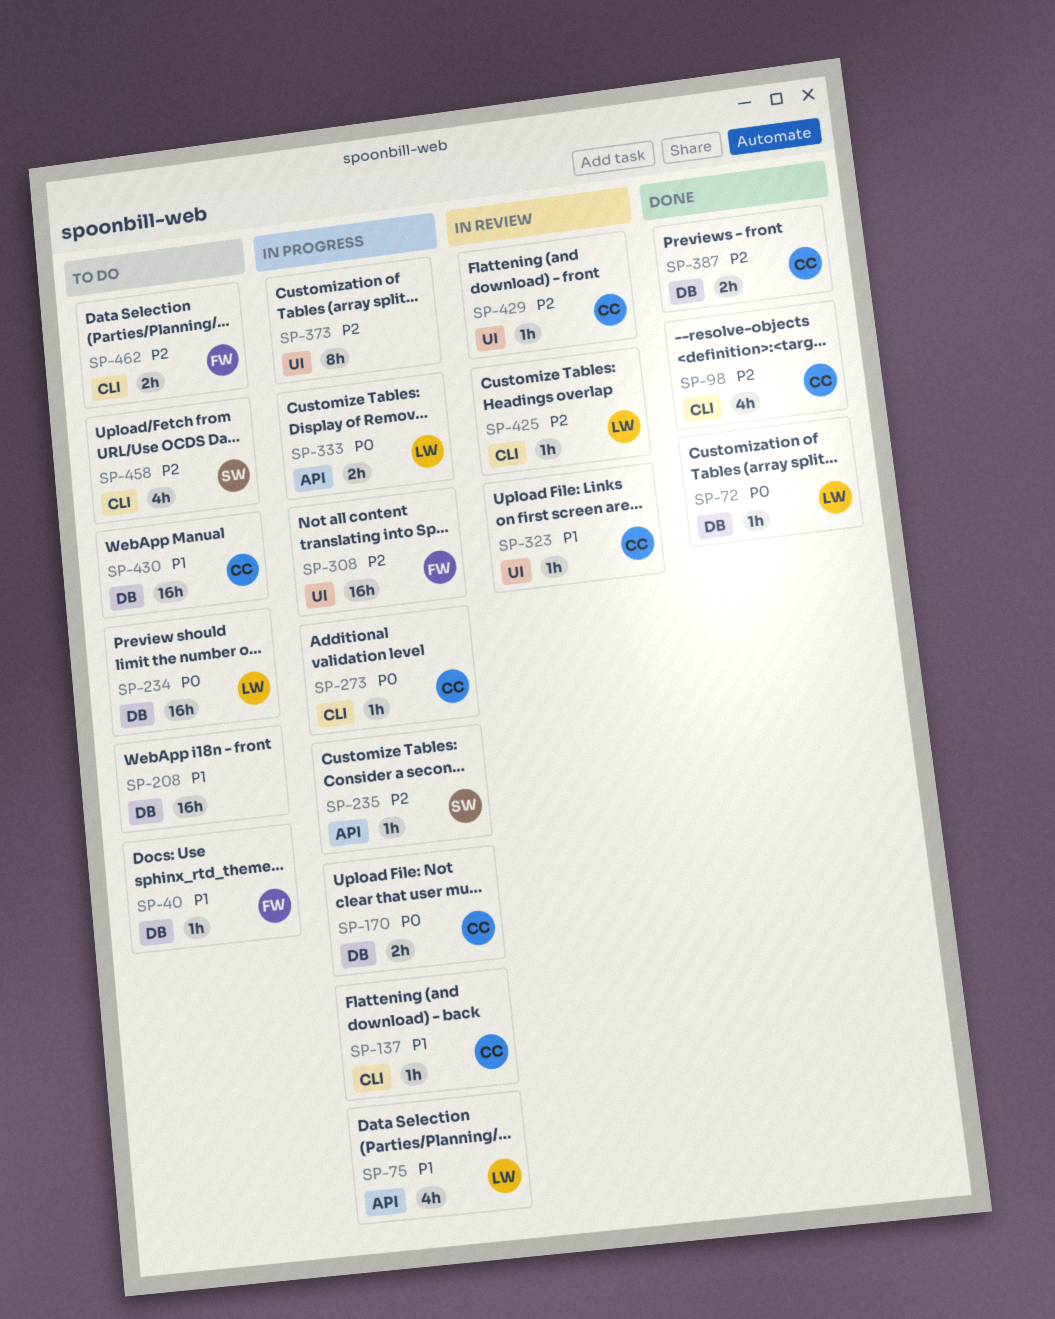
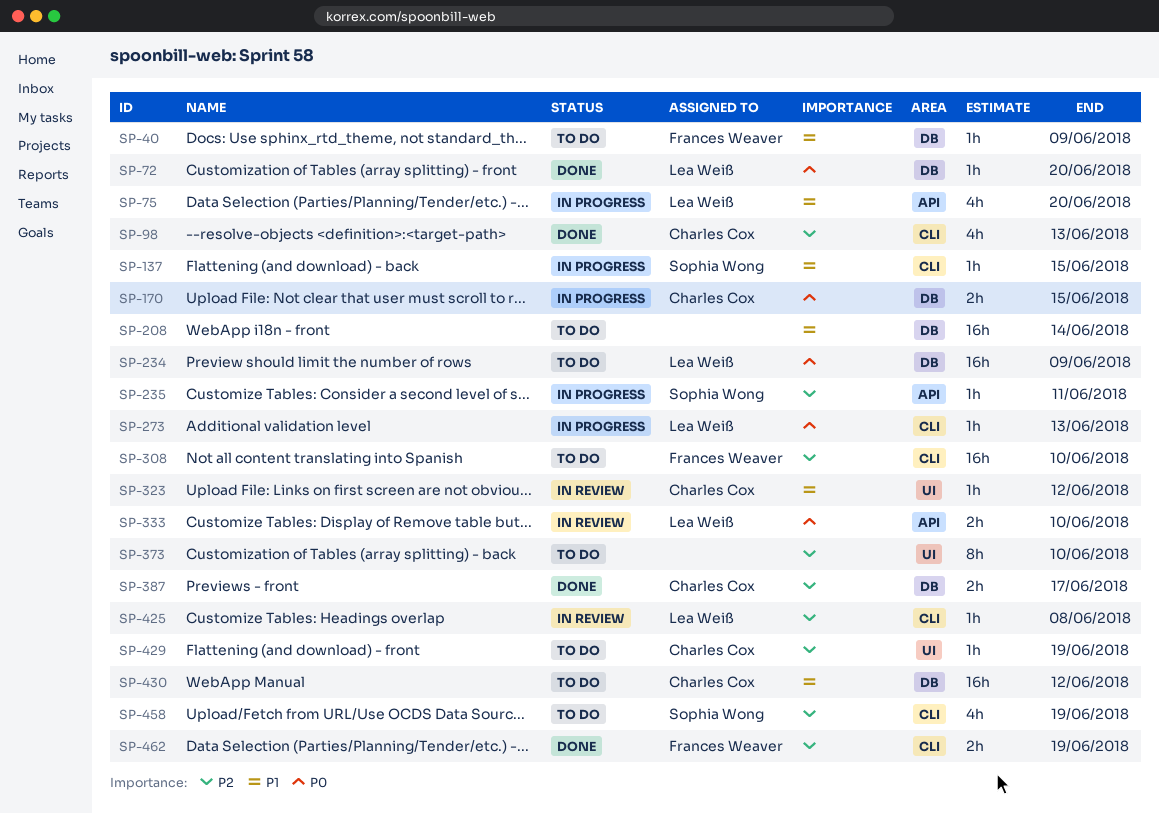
SP-137, owner: Charles Cox -> Sophia Wong
SP-273, owner: Charles Cox -> Lea Weiß
SP-308, status: In progress -> To do
SP-308, label: UI -> CLI
SP-333, status: In progress -> In review
SP-373, status: In progress -> To do
SP-429, status: In review -> To do
SP-462, status: To do -> Done

